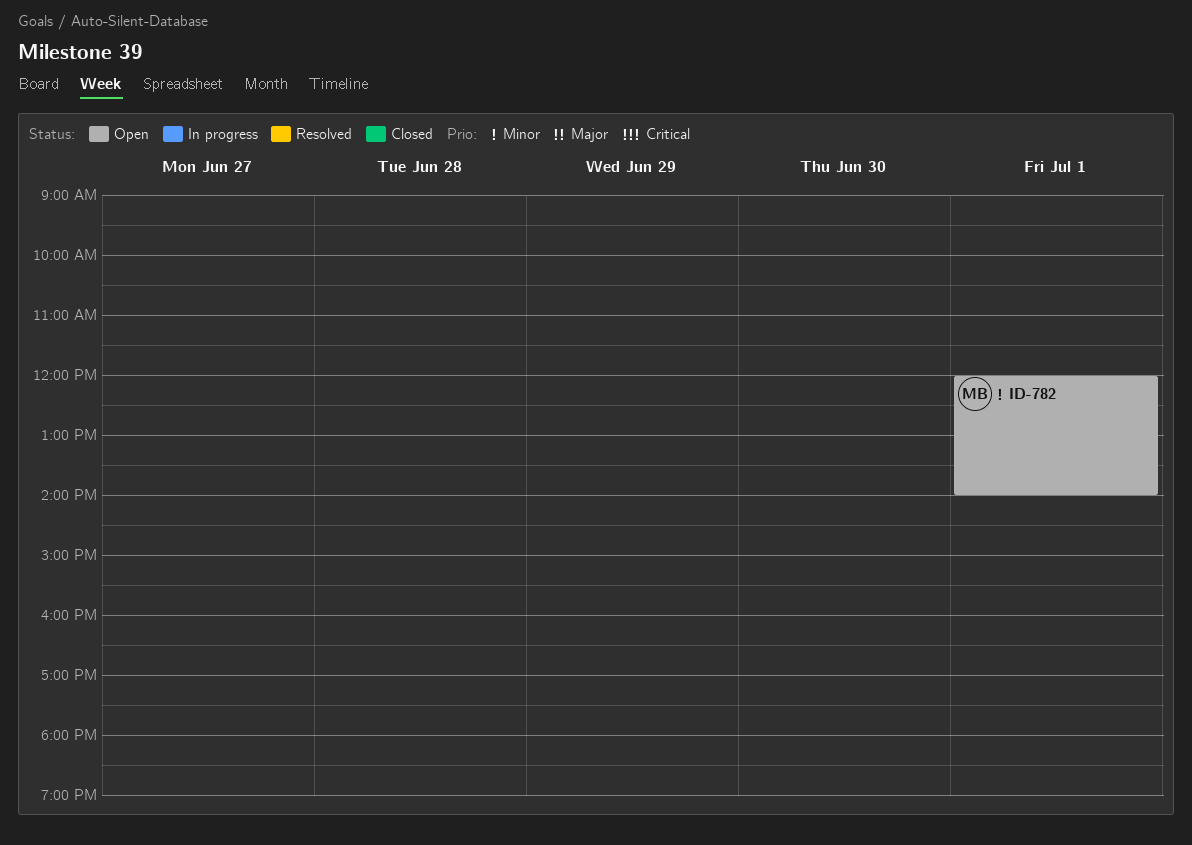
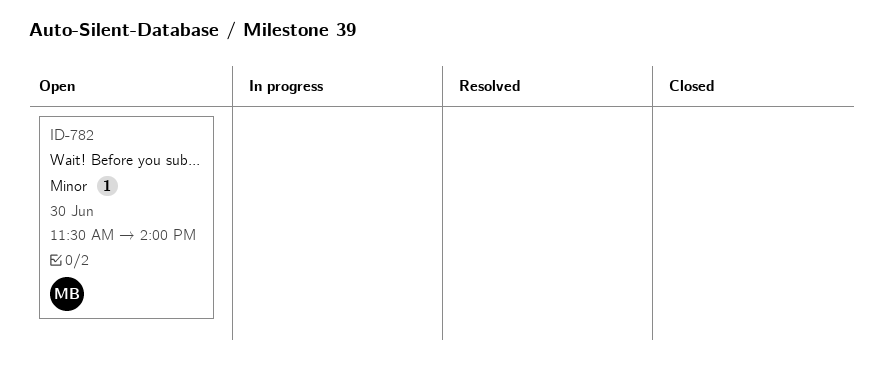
ID-782, day: Jul 1 -> Jun 30
ID-782, begins: 12:00 -> 11:30

